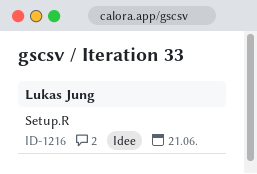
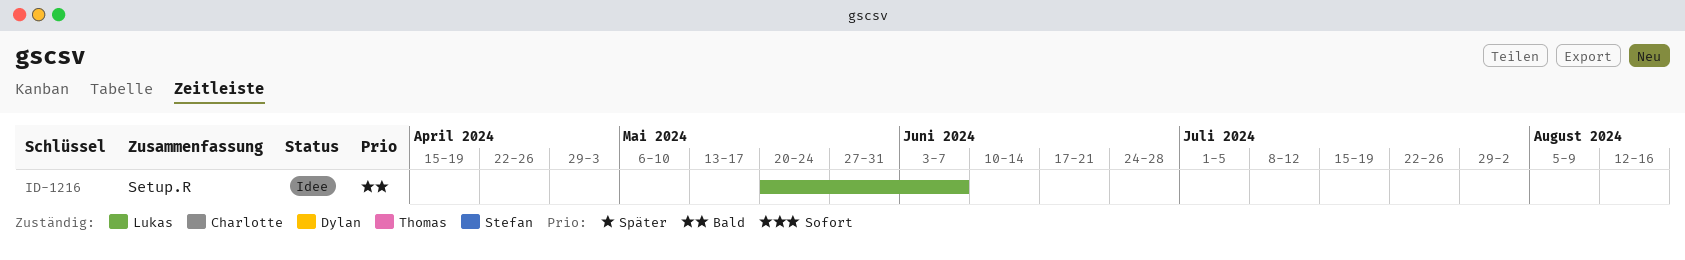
ID-1216, due: Jun 21 -> Jun 7

